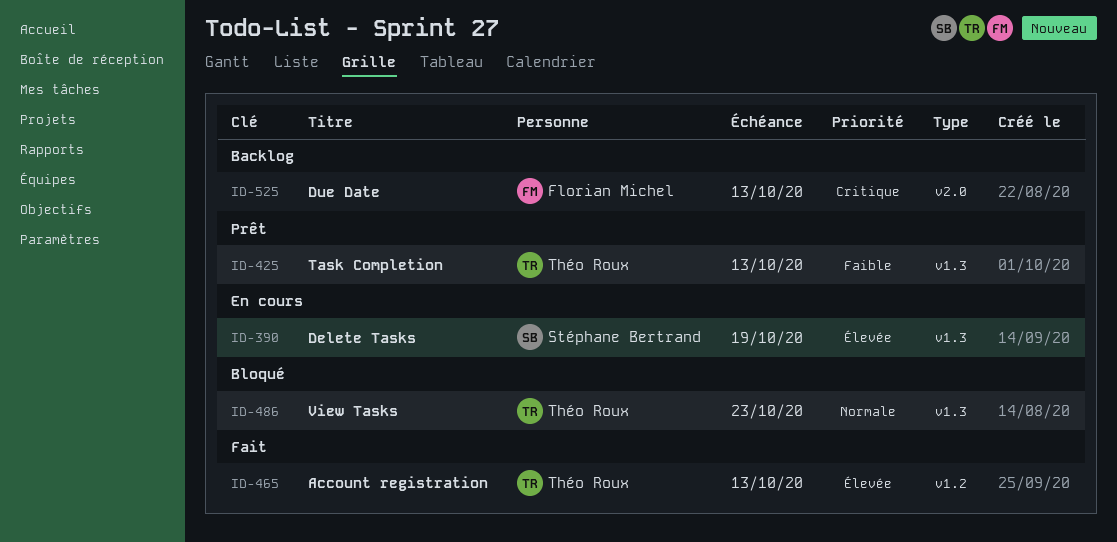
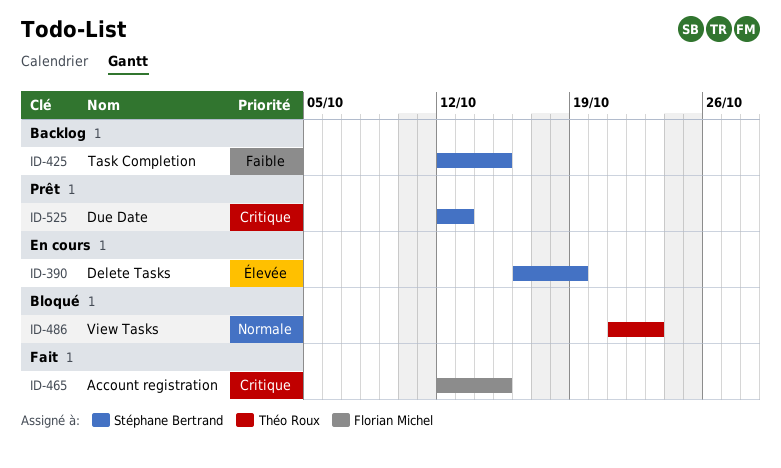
ID-425, status: Prêt -> Backlog
ID-425, owner: Théo Roux -> Stéphane Bertrand
ID-425, due: Oct 13 -> Oct 15
ID-465, owner: Théo Roux -> Florian Michel
ID-465, priority: Élevée -> Critique
ID-465, due: Oct 13 -> Oct 15
ID-525, status: Backlog -> Prêt
ID-525, owner: Florian Michel -> Stéphane Bertrand

